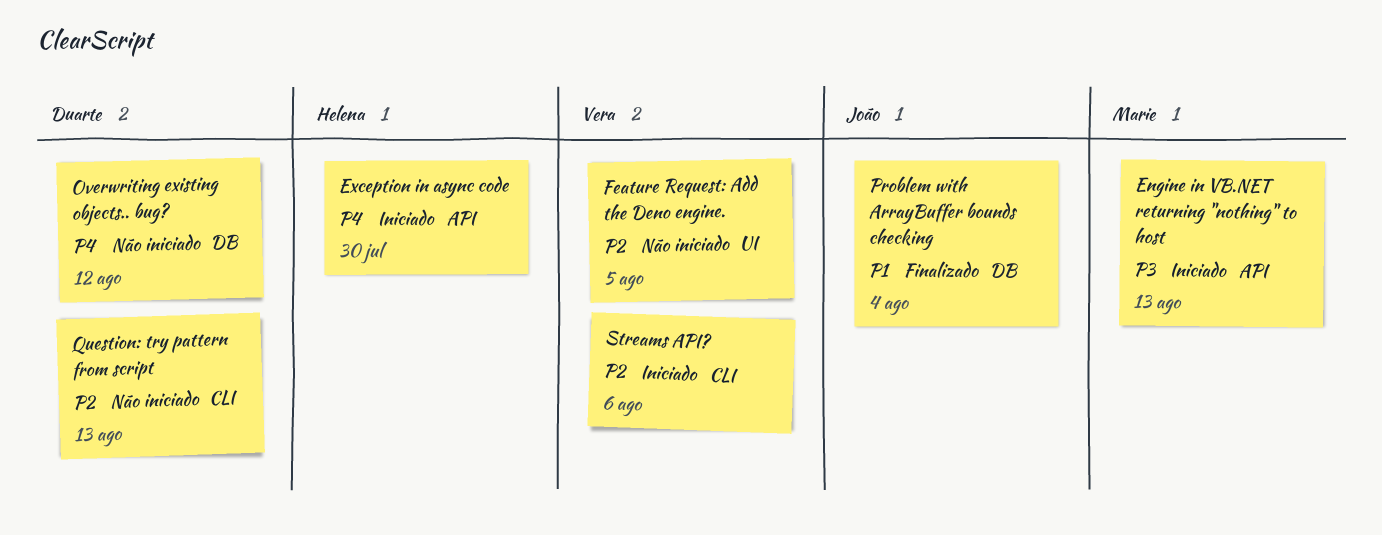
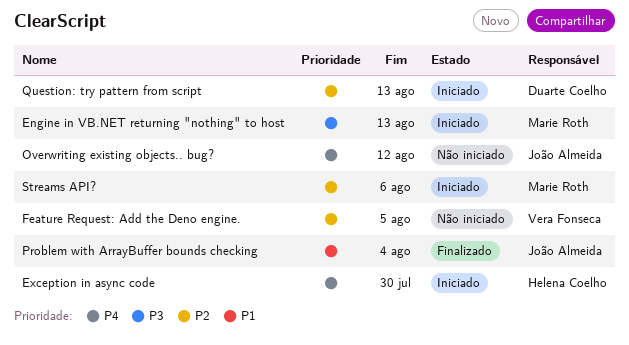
Overwriting existing objects.. bug?, owner: Duarte Coelho -> João Almeida
Question: try pattern from script, status: Não iniciado -> Iniciado
Streams API?, owner: Vera Fonseca -> Marie Roth

